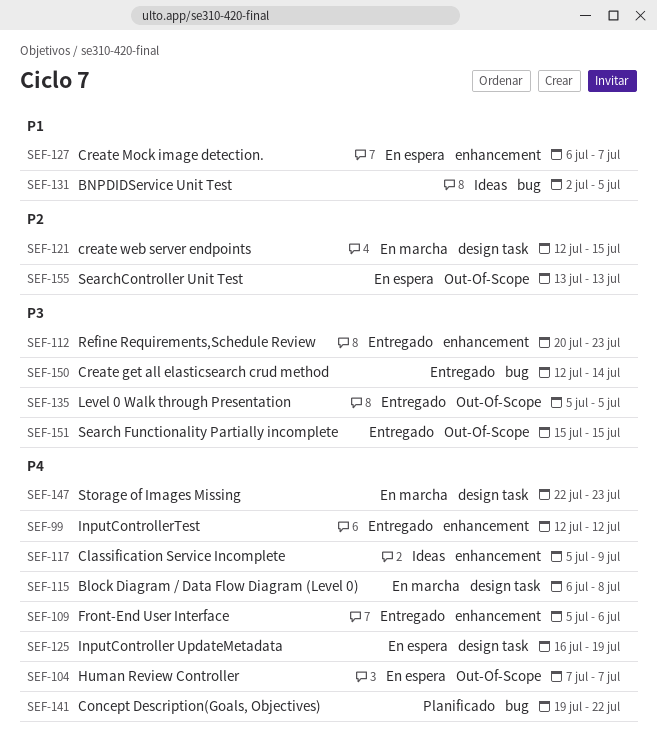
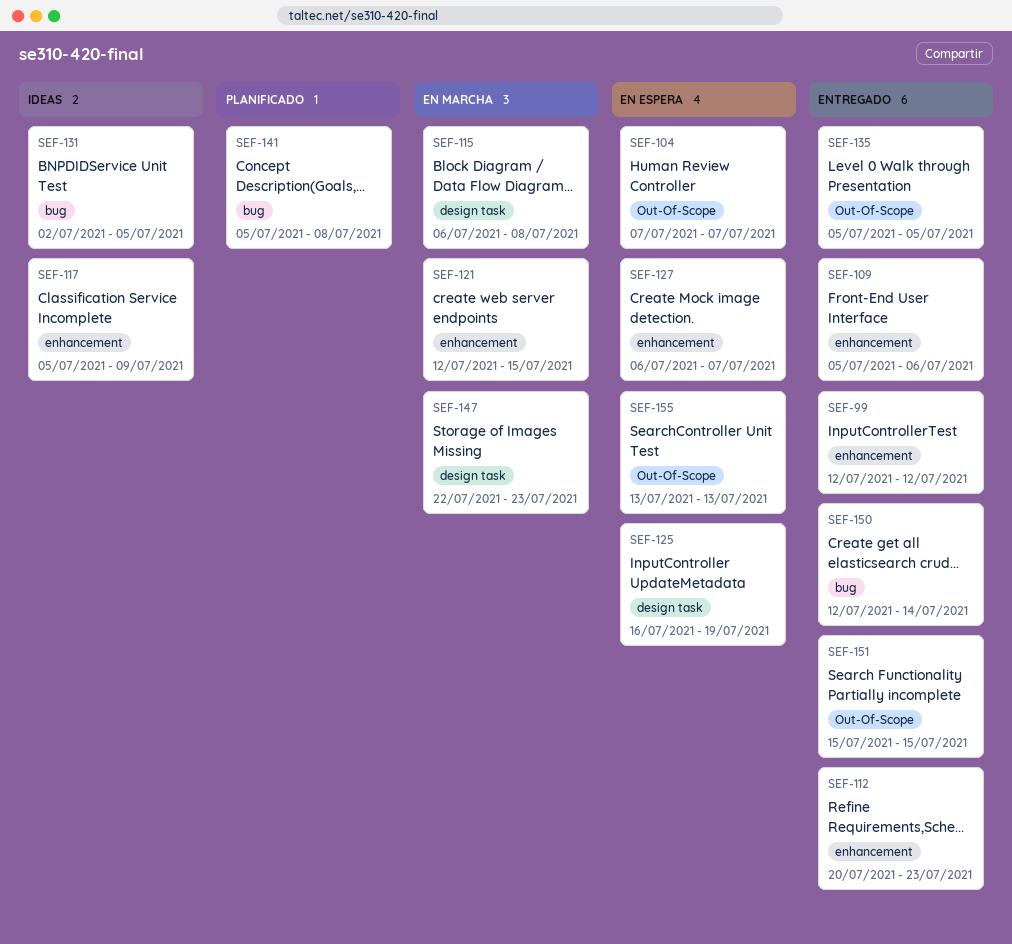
SEF-121, label: design task -> enhancement
SEF-141, start: Jul 19 -> Jul 5
SEF-141, due: Jul 22 -> Jul 8

